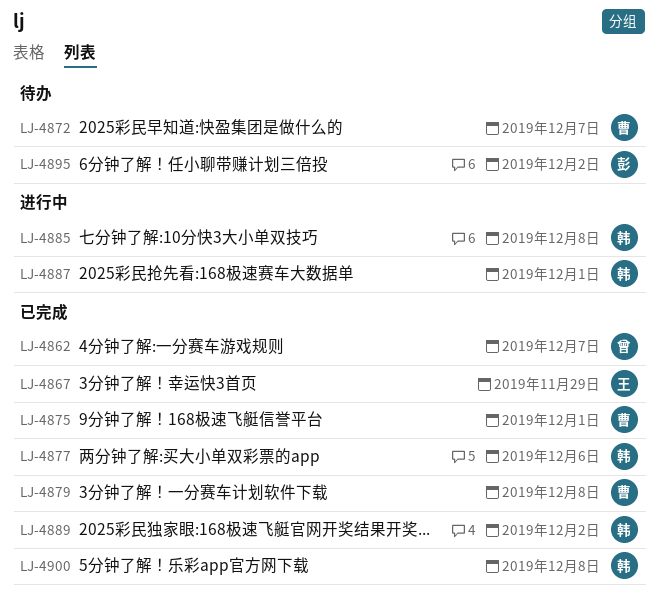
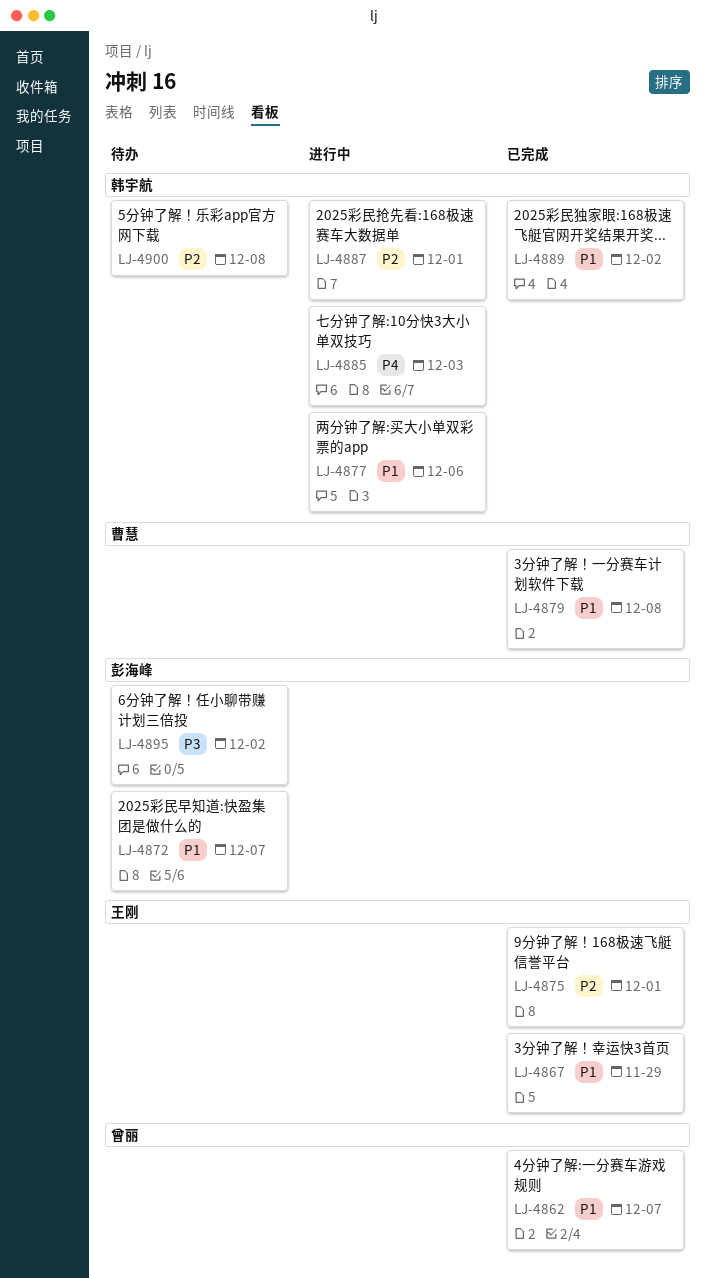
LJ-4872, owner: 曹慧 -> 彭海峰
LJ-4875, owner: 曹慧 -> 王刚
LJ-4877, status: 已完成 -> 进行中
LJ-4885, due: Dec 8 -> Dec 3
LJ-4900, status: 已完成 -> 待办

